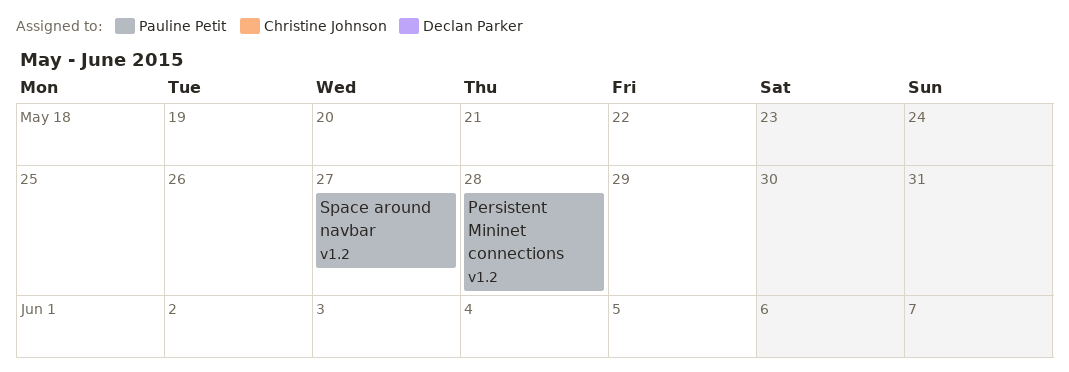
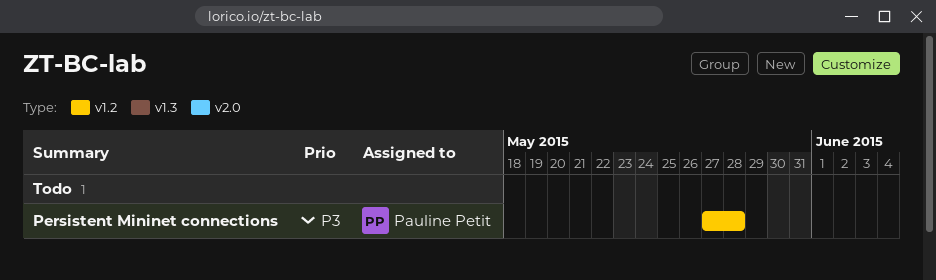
Space around navbar: present -> none

